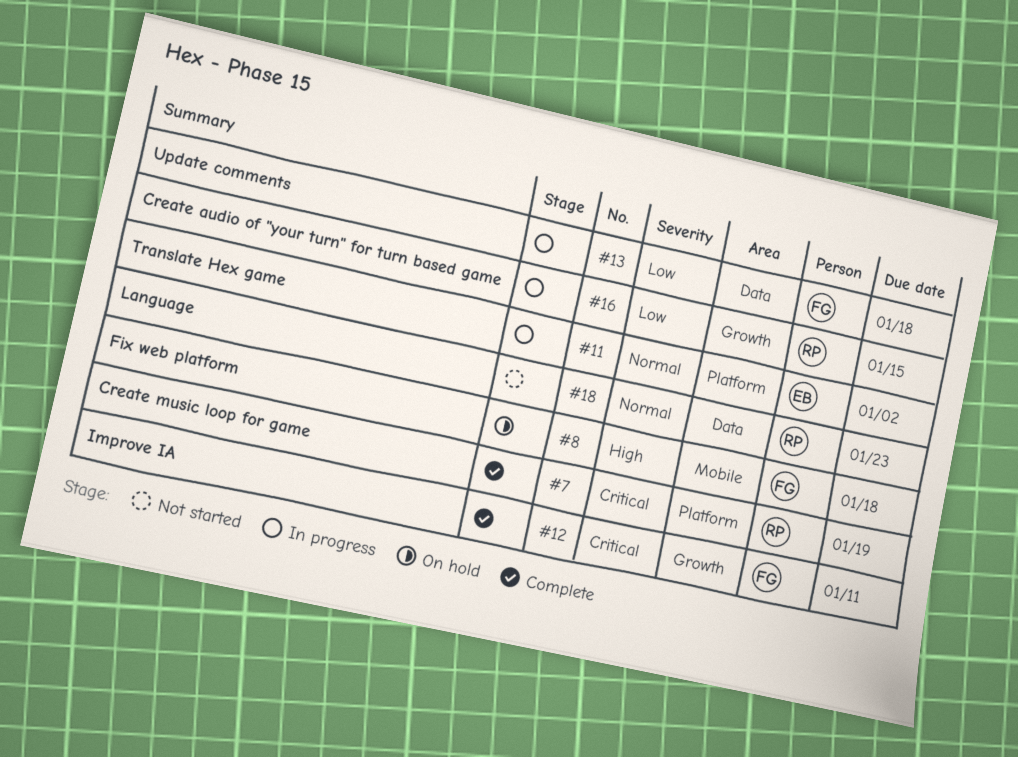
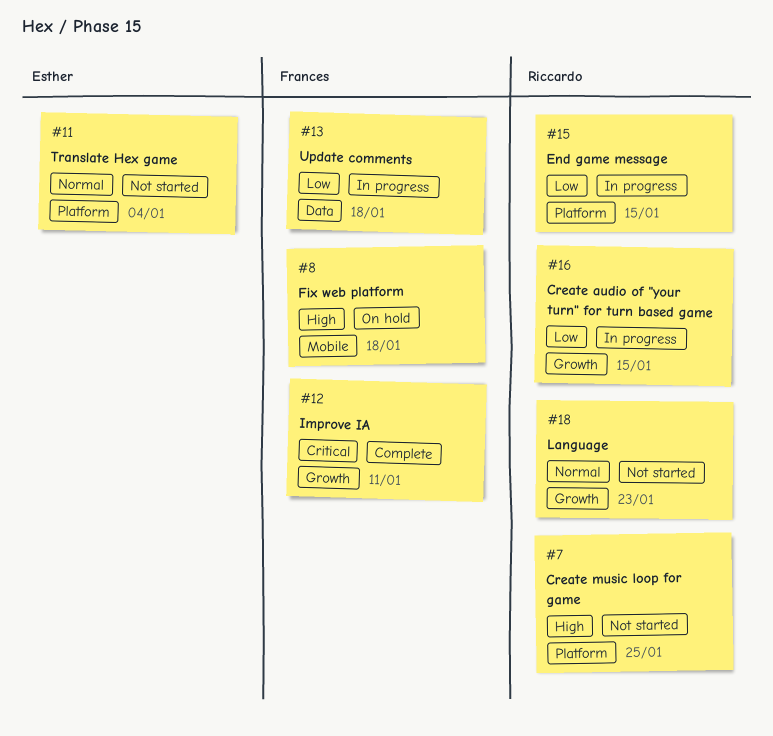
#7, status: Complete -> Not started
#7, priority: Critical -> High
#7, due: Jan 19 -> Jan 25
#11, status: In progress -> Not started
#11, due: Jan 2 -> Jan 4
#15: none -> present
#18, label: Data -> Growth

